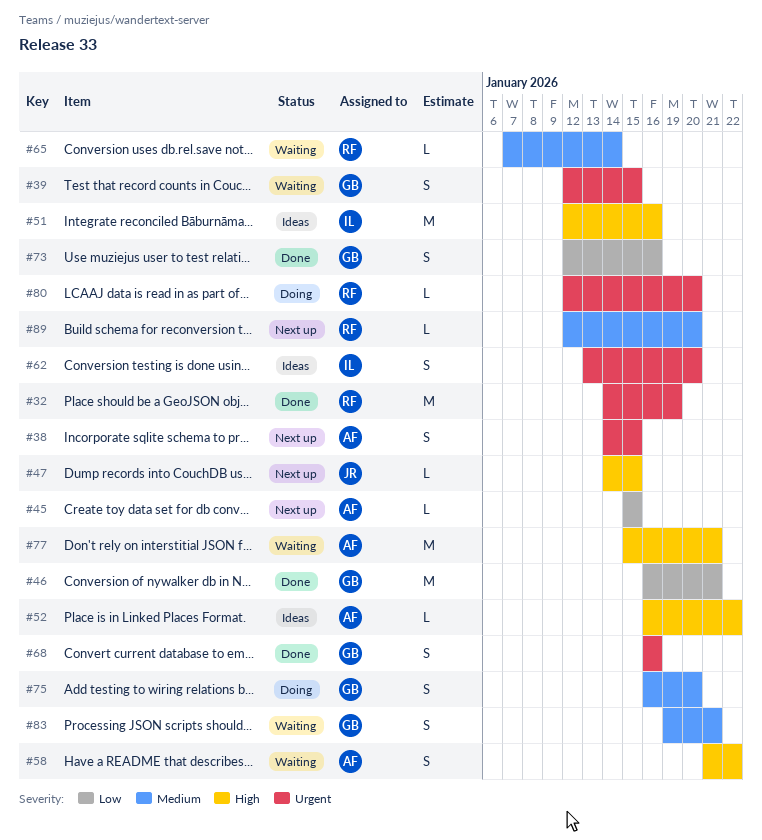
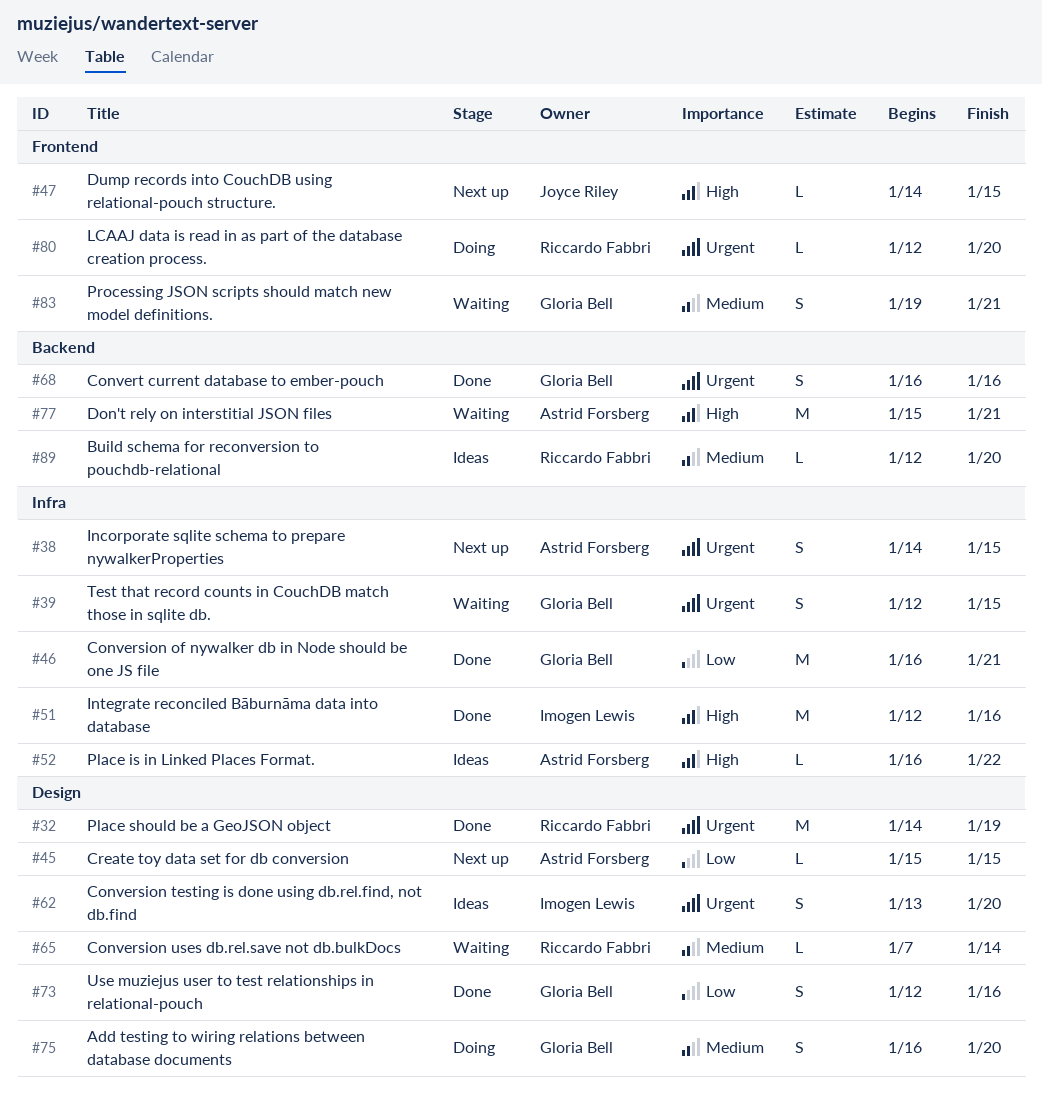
#51, status: Ideas -> Done
#58: present -> none
#89, status: Next up -> Ideas

